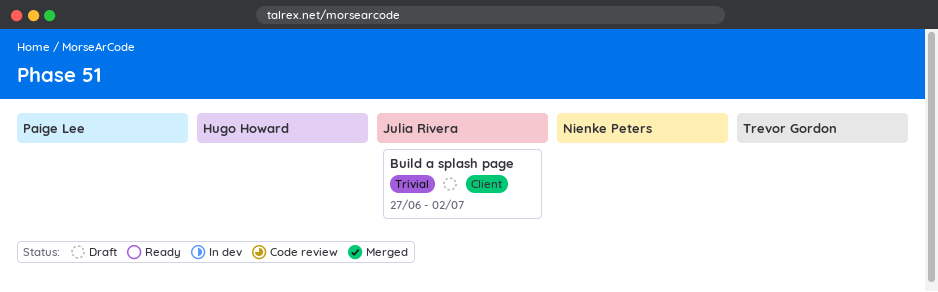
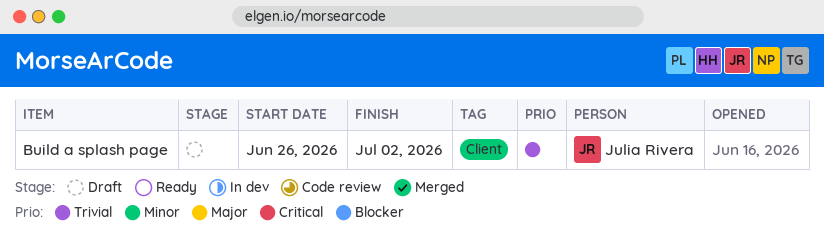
Build a splash page, start: Jun 27 -> Jun 26

